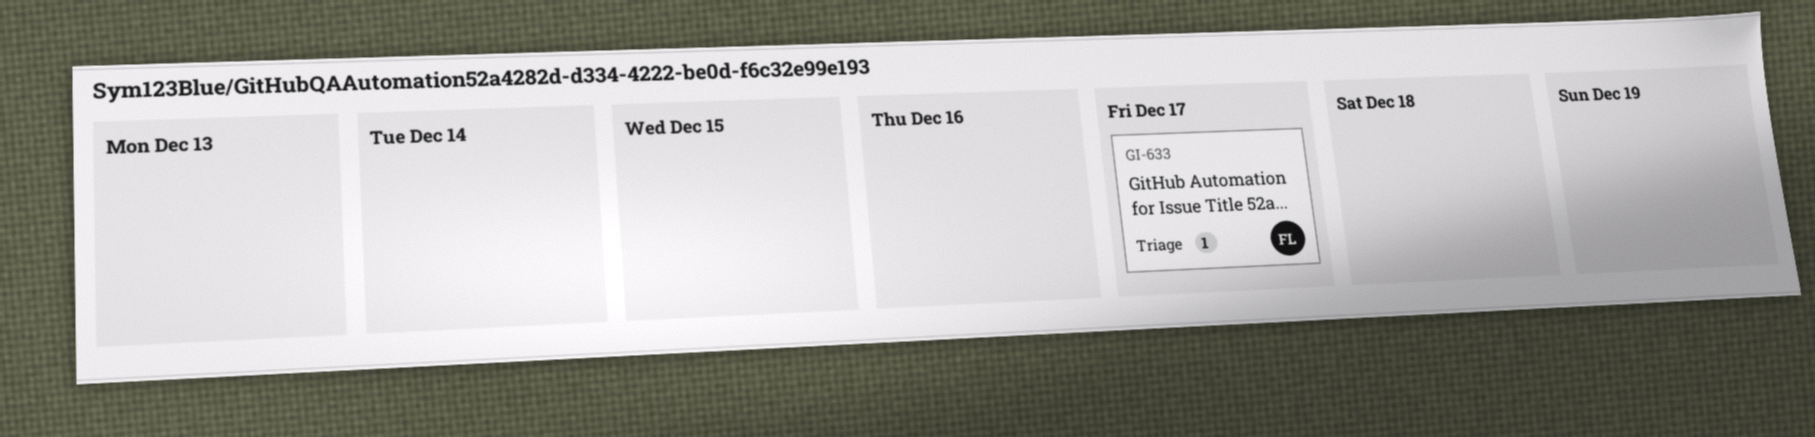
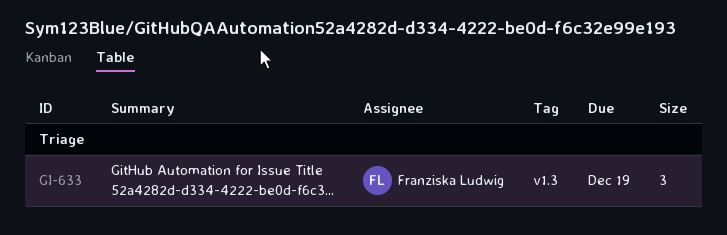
GI-633, estimate: 1 -> 3
GI-633, due: Dec 17 -> Dec 19

